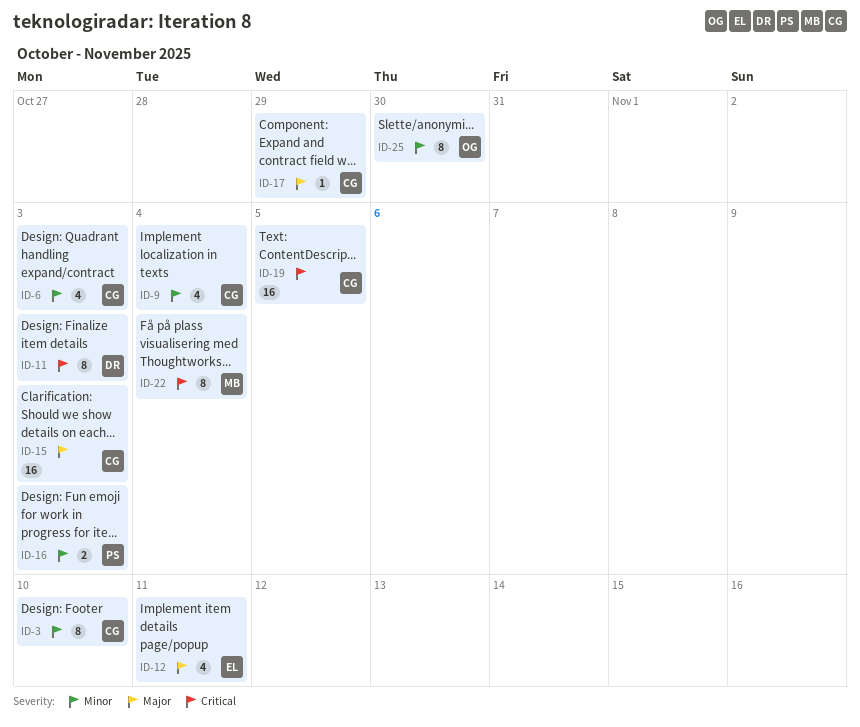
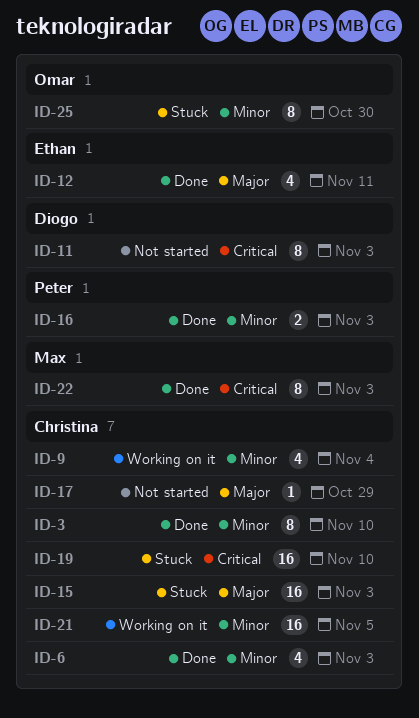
ID-19, due: Nov 5 -> Nov 10
ID-21: none -> present
ID-22, due: Nov 4 -> Nov 3

